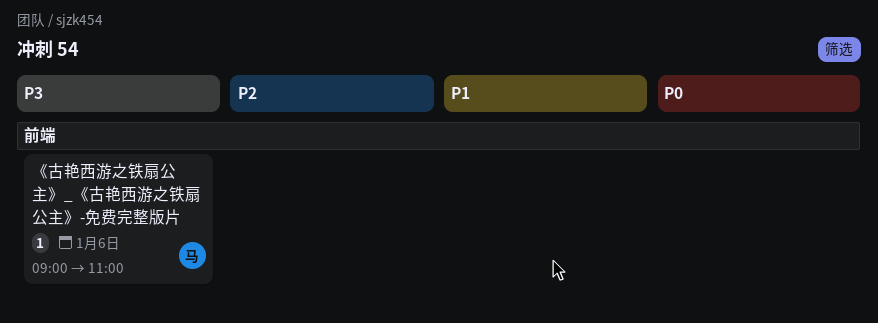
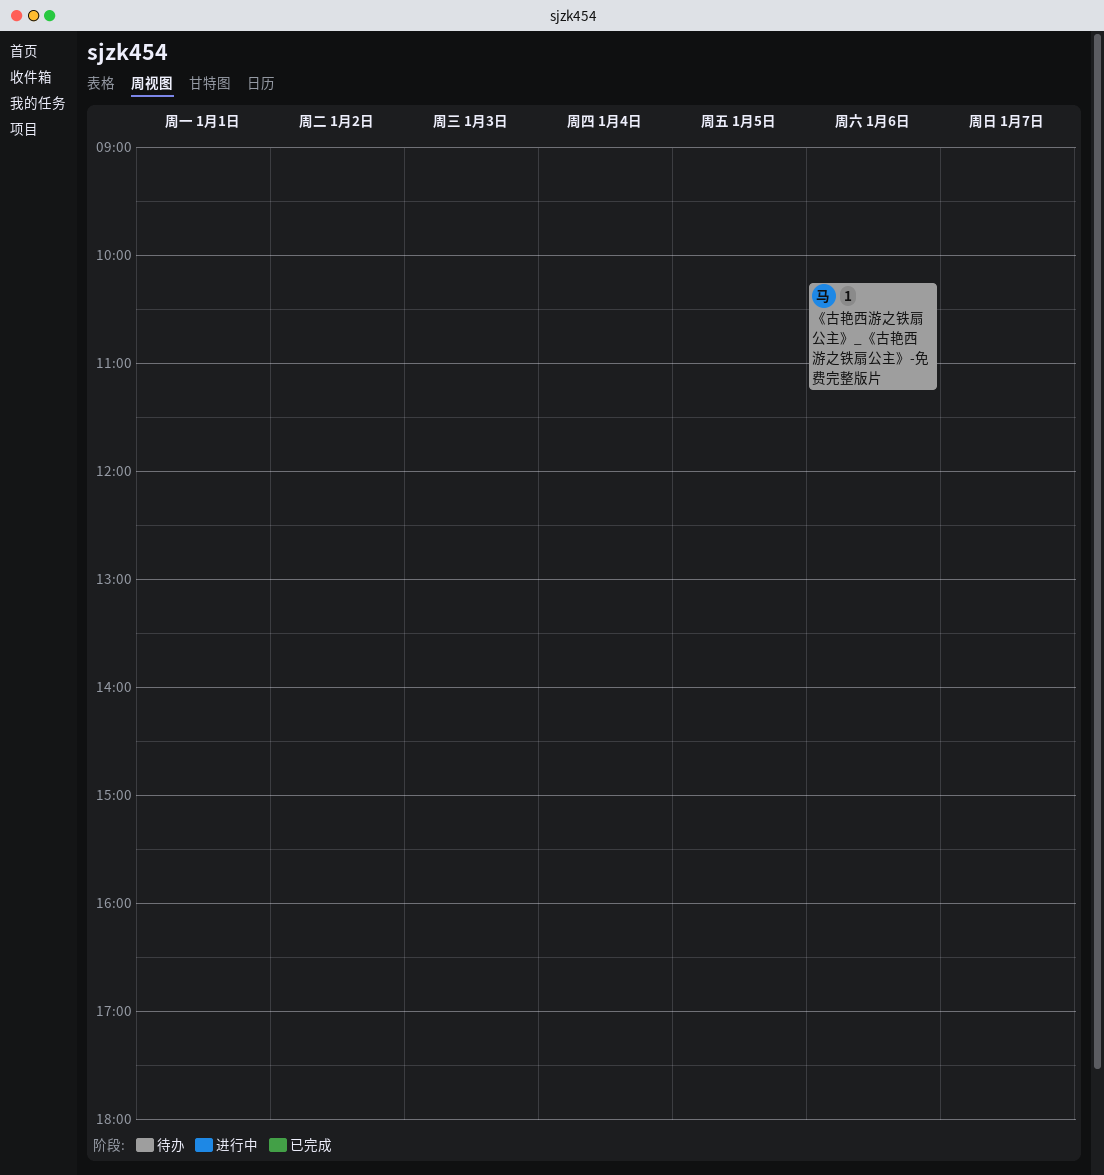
《古艳西游之铁扇公主》_《古艳西游之铁扇公主》-免费完整版片, begins: 09:00 -> 10:15
《古艳西游之铁扇公主》_《古艳西游之铁扇公主》-免费完整版片, ends: 11:00 -> 11:15

